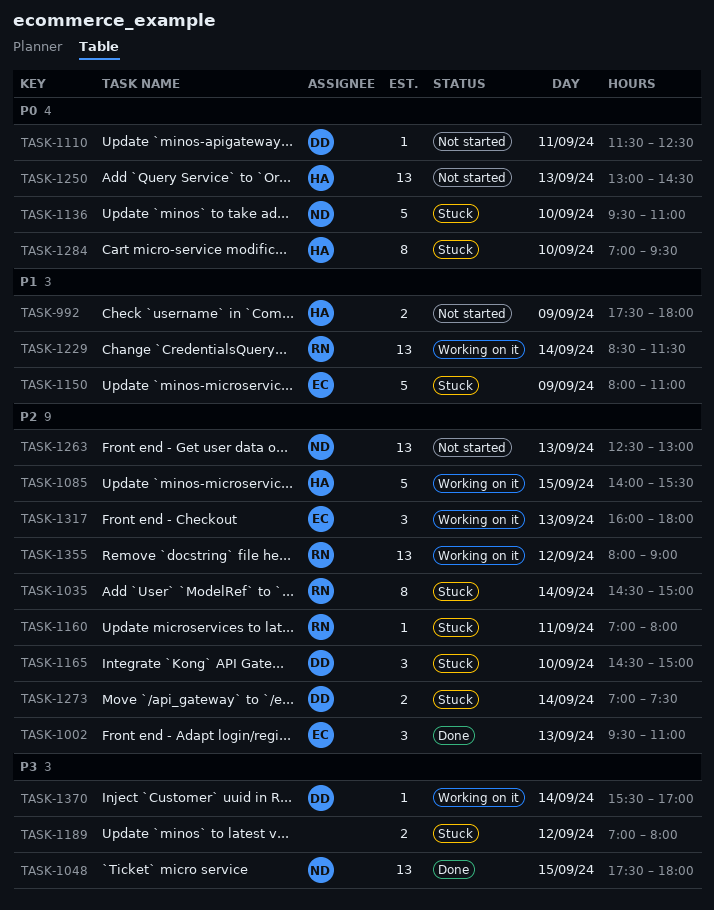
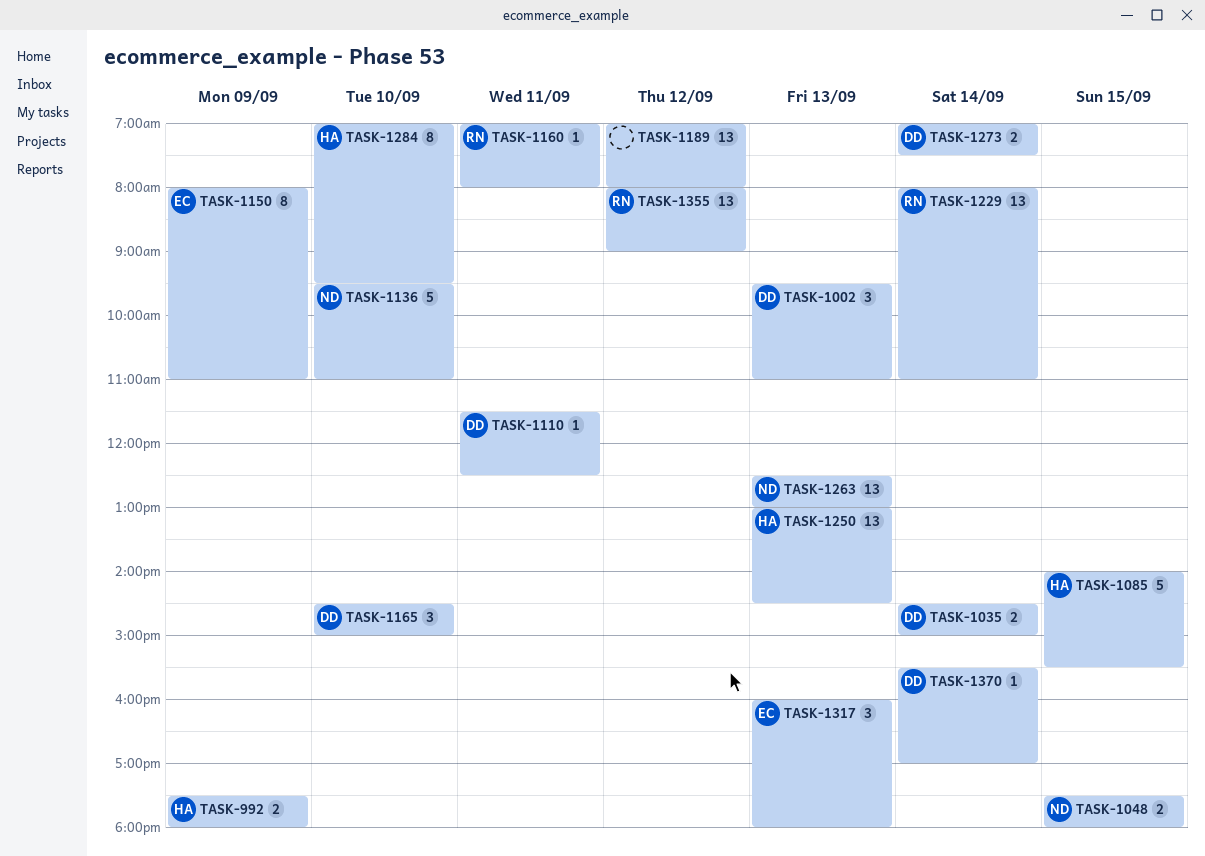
TASK-1002, owner: EC -> DD
TASK-1035, owner: RN -> DD
TASK-1035, estimate: 8 -> 2
TASK-1048, estimate: 13 -> 2
TASK-1150, estimate: 5 -> 8
TASK-1189, estimate: 2 -> 13
TASK-1229, begins: 08:30 -> 08:00
TASK-1229, ends: 11:30 -> 11:00

